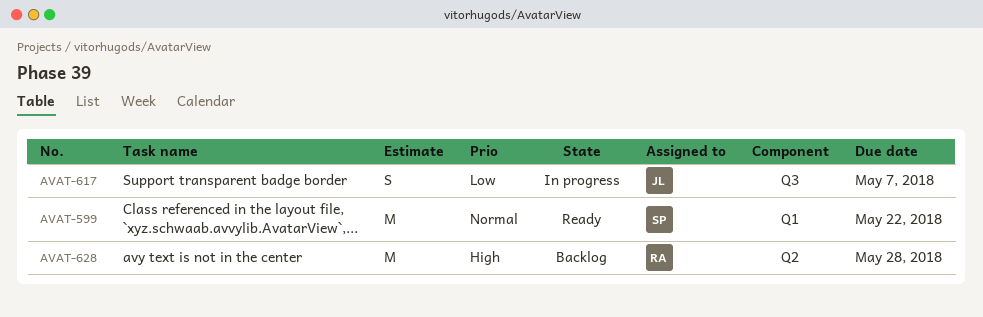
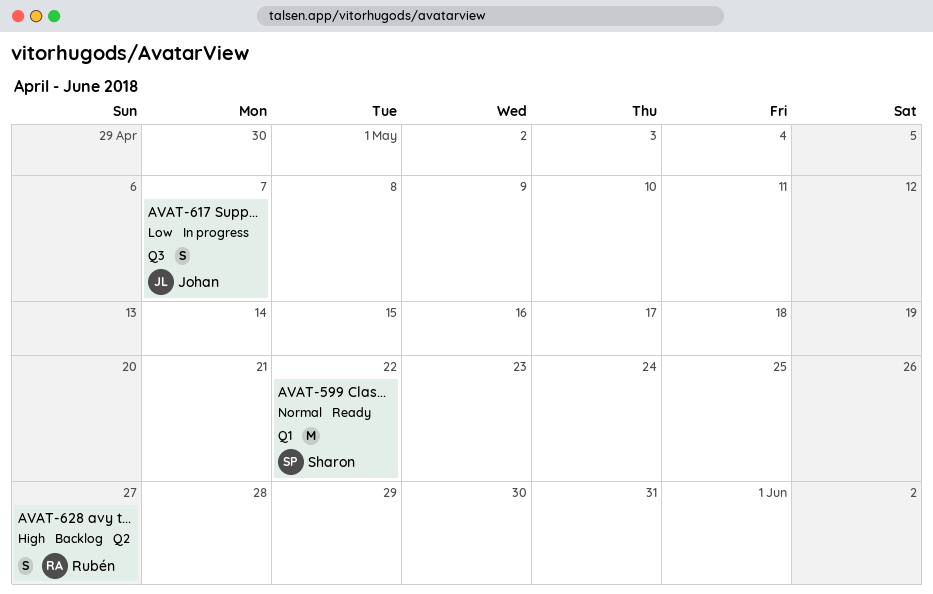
AVAT-628, estimate: M -> S
AVAT-628, due: May 28 -> May 27

